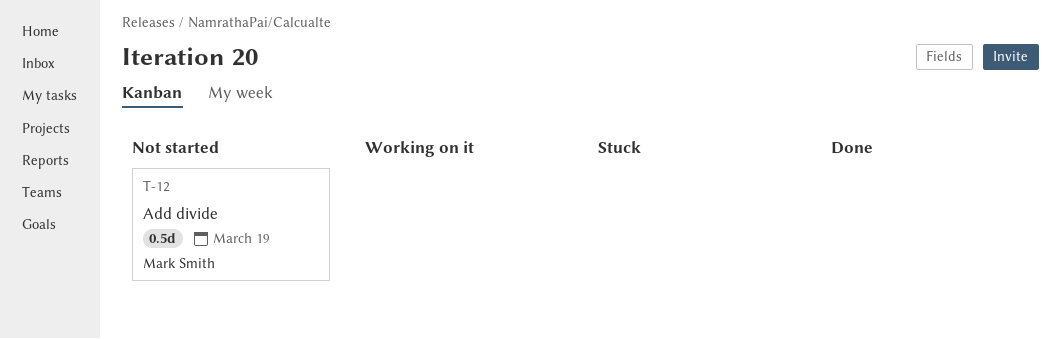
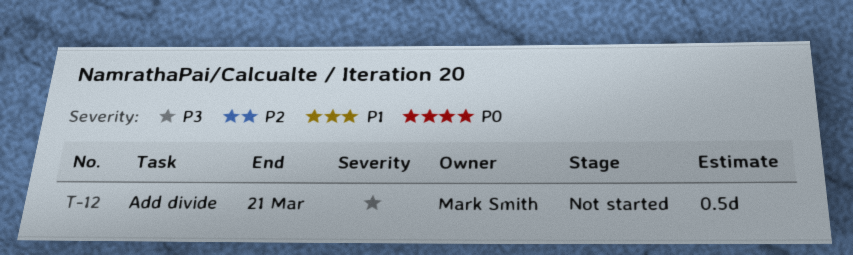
T-12, due: Mar 19 -> Mar 21

